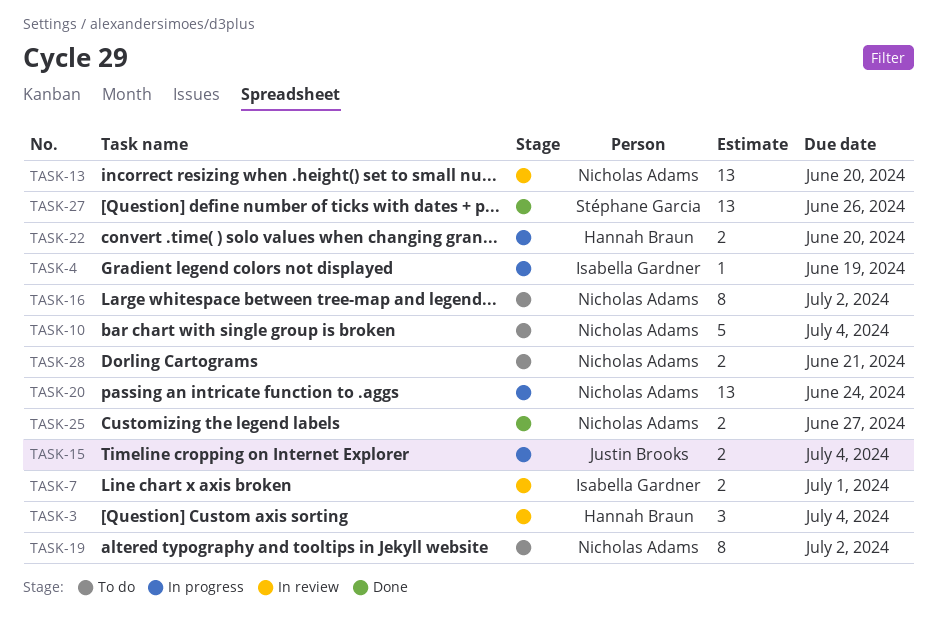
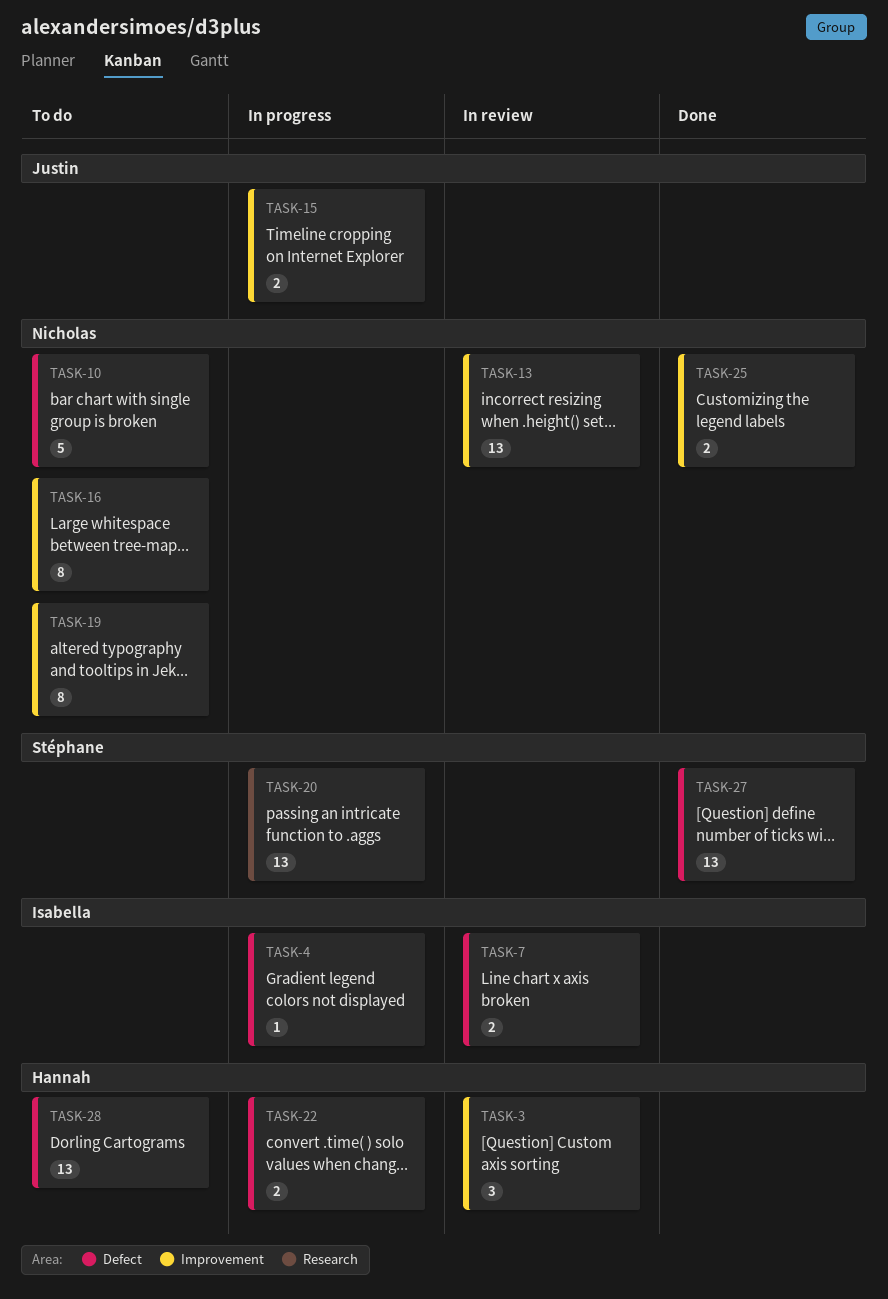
TASK-20, owner: Nicholas Adams -> Stéphane Garcia
TASK-28, owner: Nicholas Adams -> Hannah Braun
TASK-28, estimate: 2 -> 13

